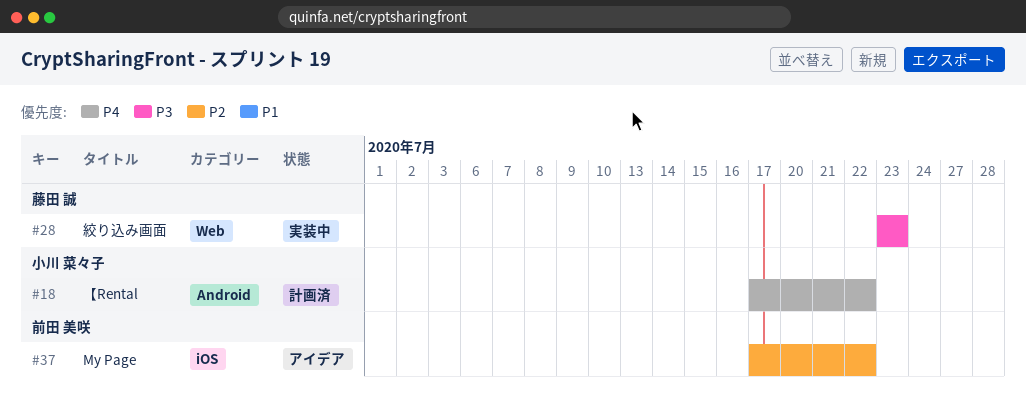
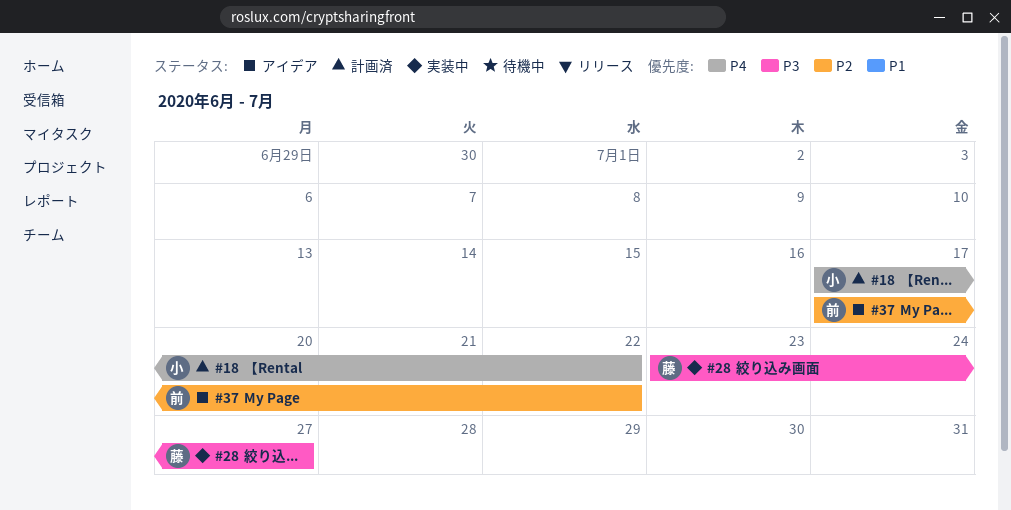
#28, due: Jul 23 -> Jul 27

